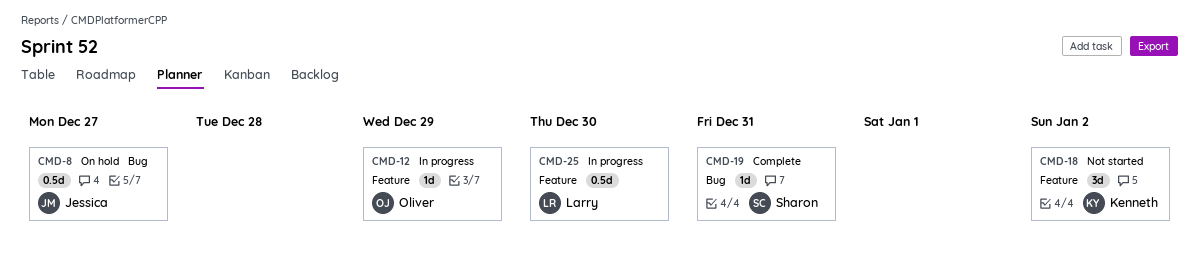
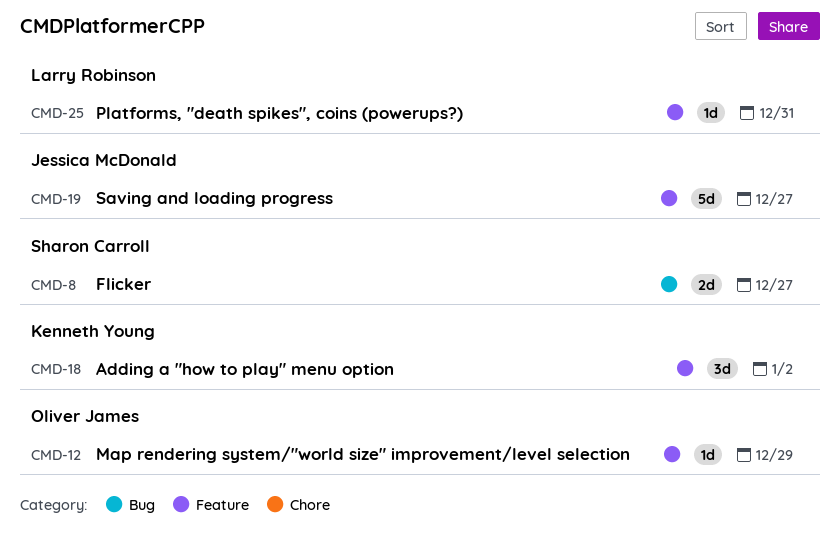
CMD-8, owner: Jessica McDonald -> Sharon Carroll
CMD-8, estimate: 0.5d -> 2d
CMD-19, owner: Sharon Carroll -> Jessica McDonald
CMD-19, label: Bug -> Feature
CMD-19, estimate: 1d -> 5d
CMD-19, due: Dec 31 -> Dec 27
CMD-25, estimate: 0.5d -> 1d
CMD-25, due: Dec 30 -> Dec 31

